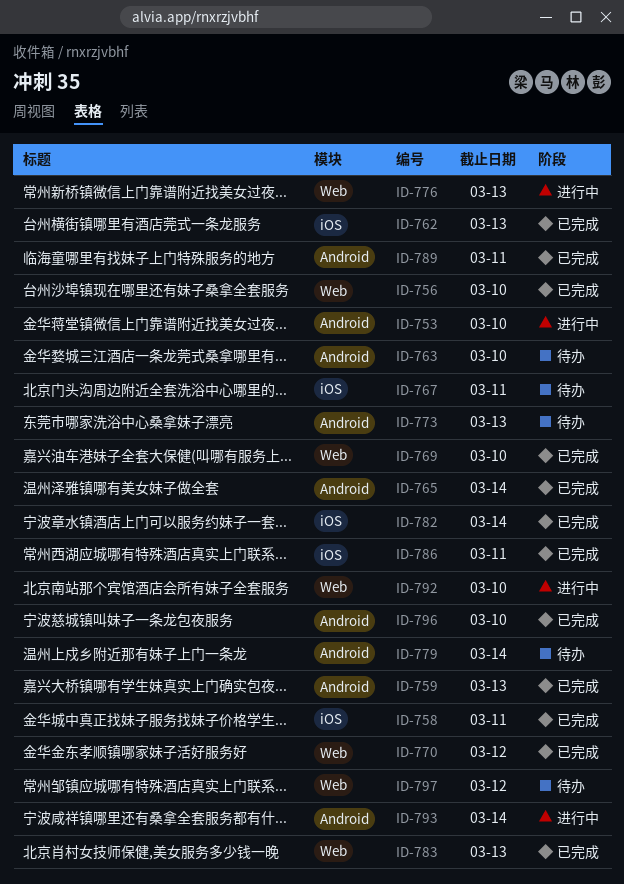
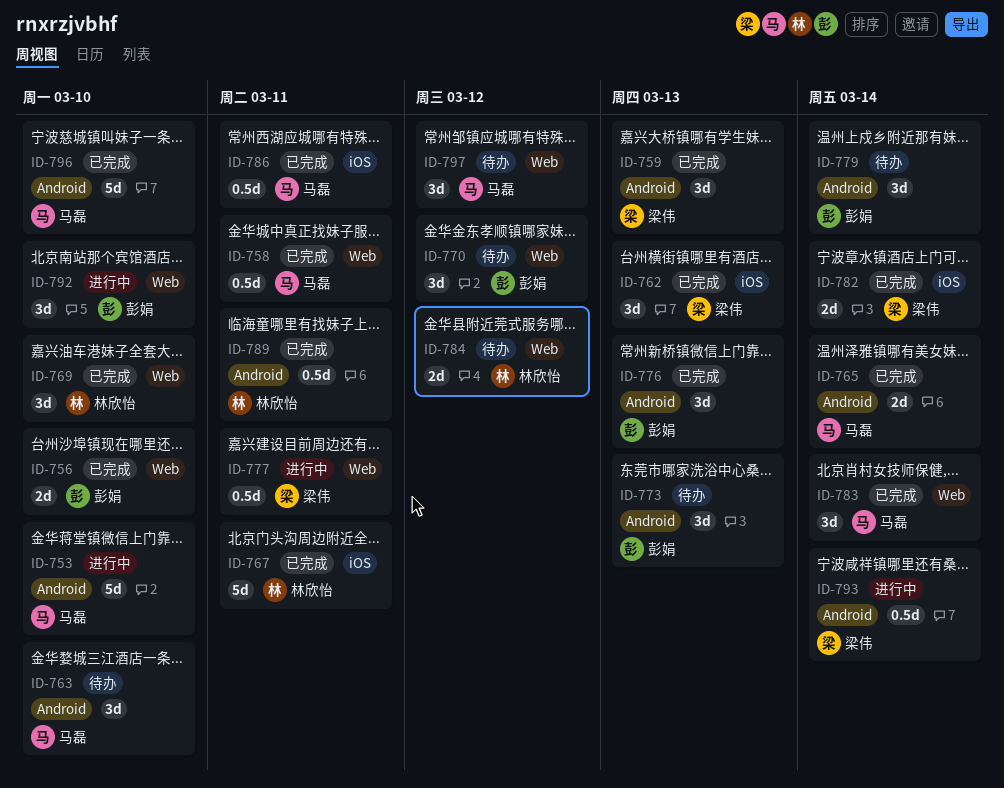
ID-758, label: iOS -> Web
ID-767, status: 待办 -> 已完成
ID-770, status: 已完成 -> 待办
ID-776, status: 进行中 -> 已完成
ID-776, label: Web -> Android
ID-777: none -> present
ID-783, due: Mar 13 -> Mar 14
ID-784: none -> present

